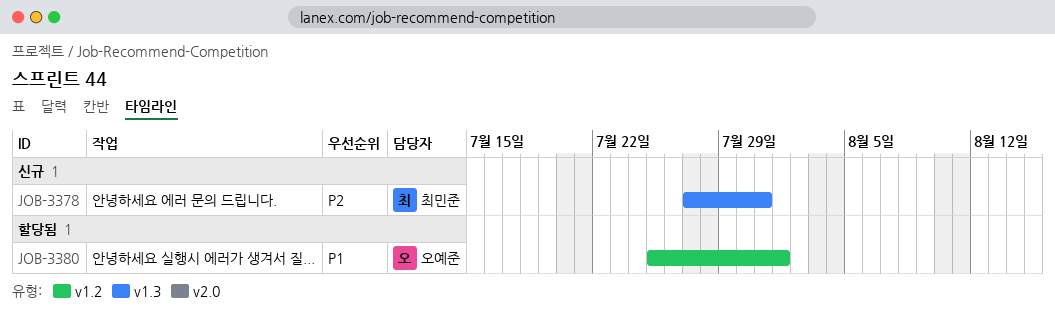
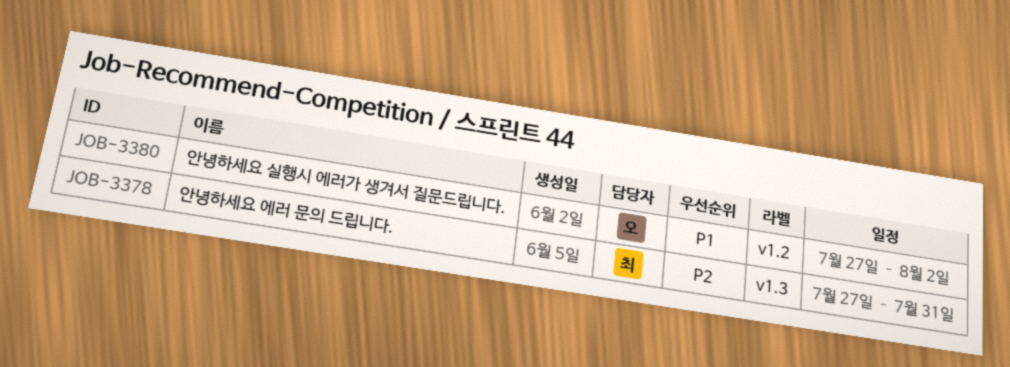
JOB-3380, start: Jul 25 -> Jul 27
JOB-3380, due: Aug 1 -> Aug 2

